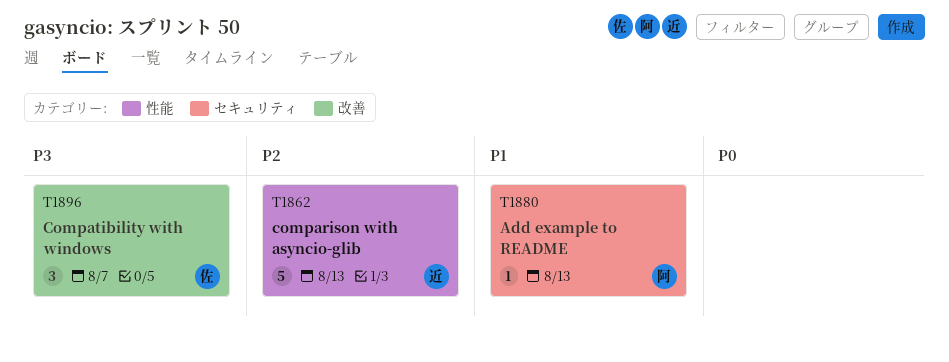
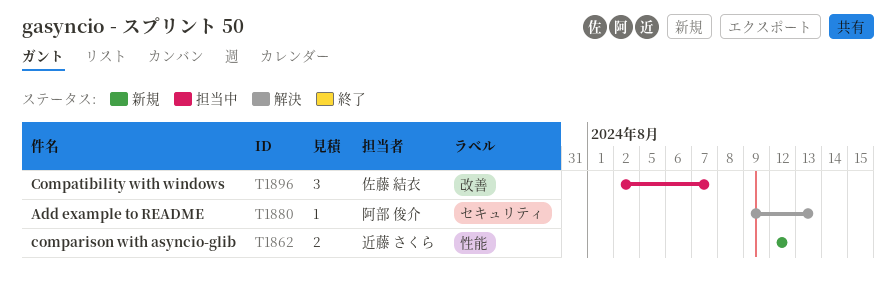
T1862, estimate: 5 -> 2
T1862, due: Aug 13 -> Aug 12

